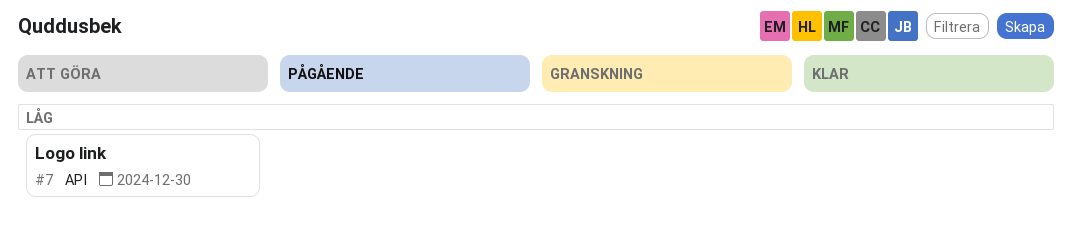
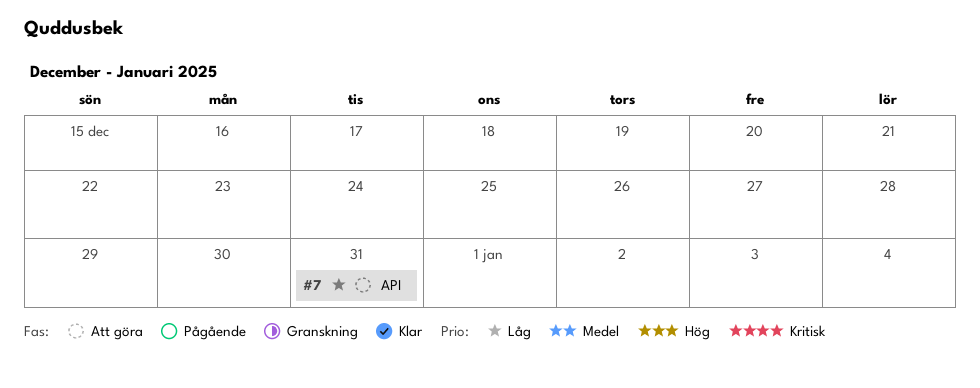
#7, due: Dec 30 -> Dec 31

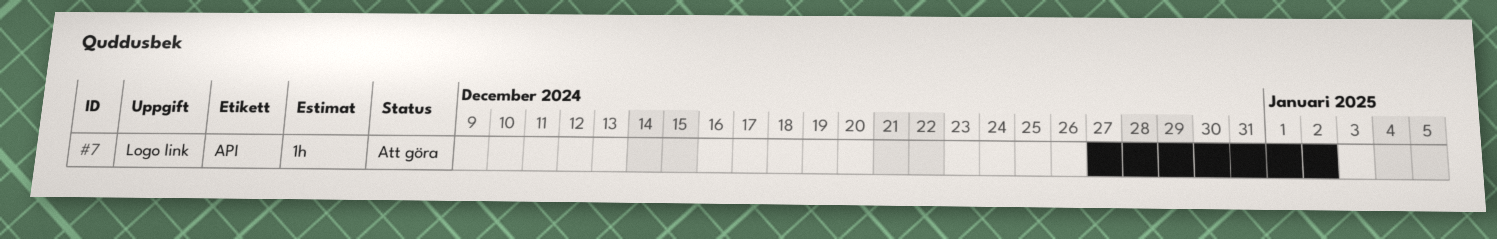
#7, due: Dec 31 -> Jan 2

